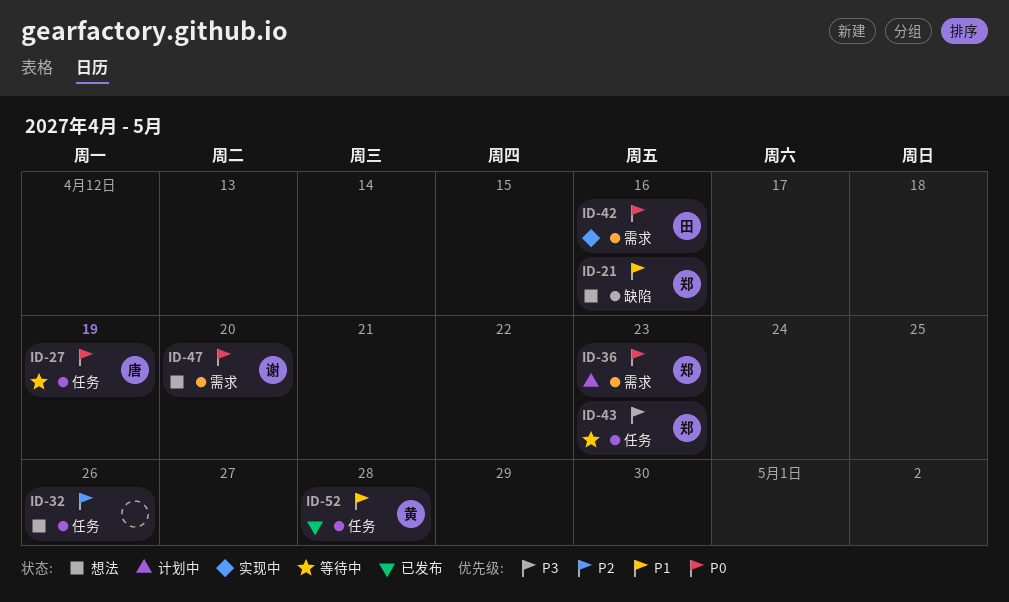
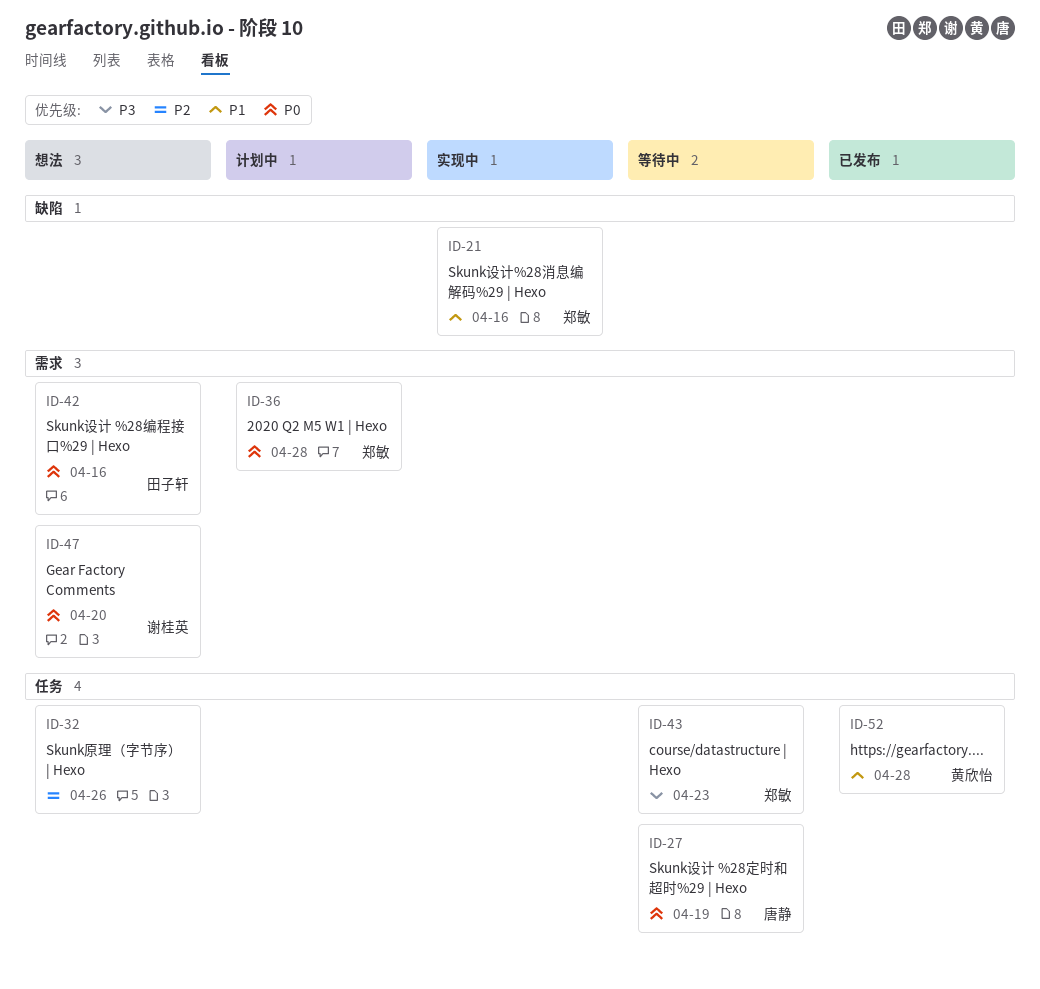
ID-21, status: 想法 -> 实现中
ID-36, due: Apr 23 -> Apr 28
ID-42, status: 实现中 -> 想法

